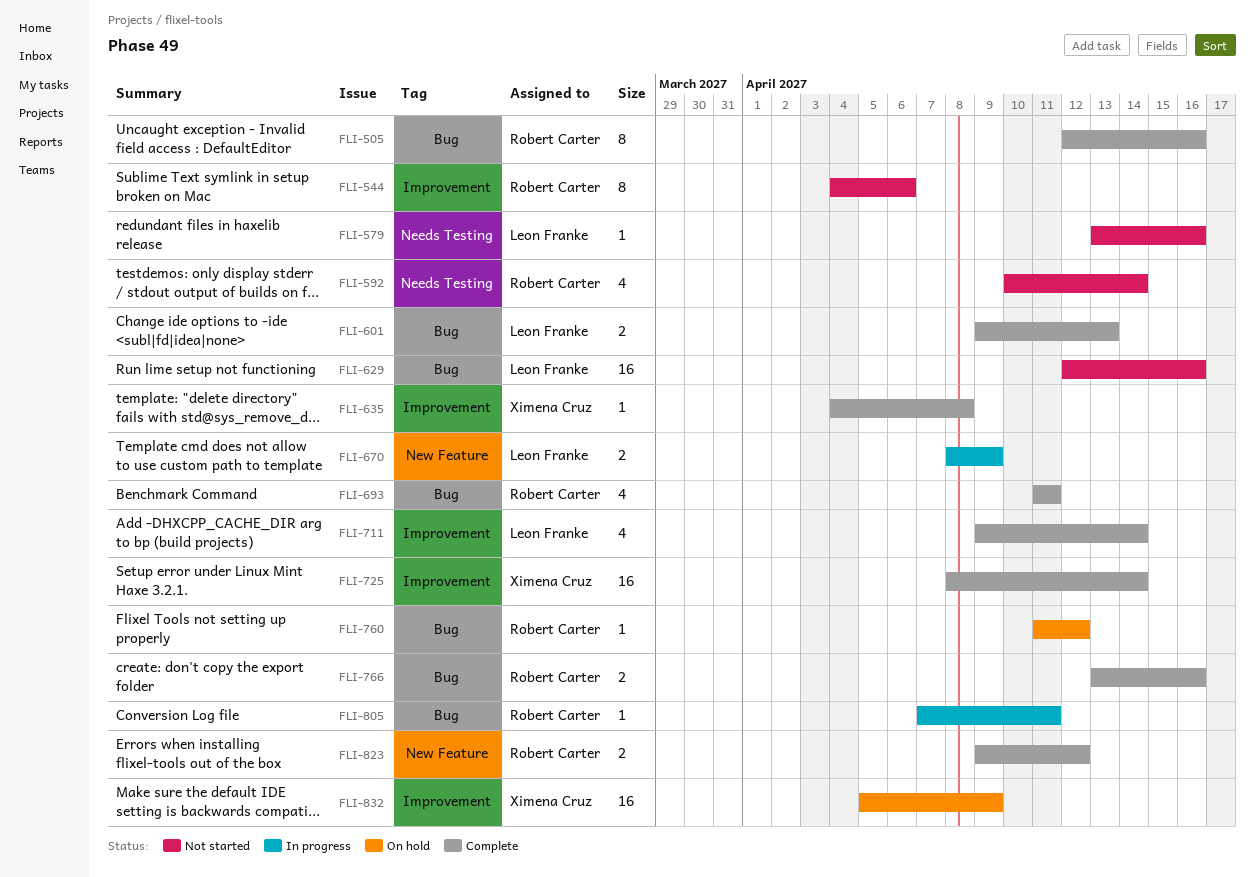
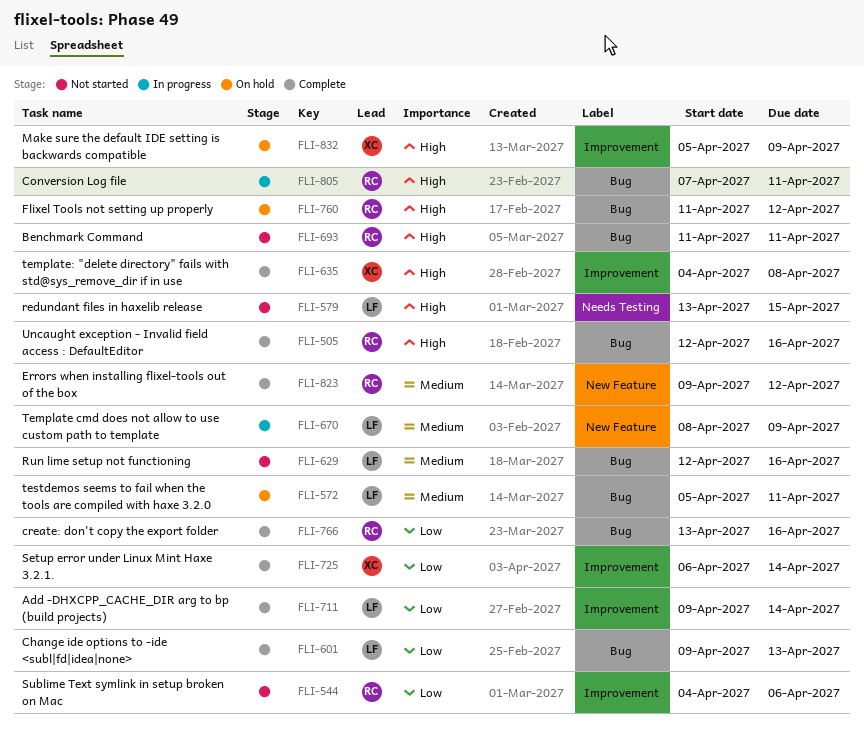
FLI-572: none -> present
FLI-579, due: Apr 16 -> Apr 15
FLI-592: present -> none
FLI-693, status: Complete -> Not started
FLI-725, start: Apr 8 -> Apr 6

